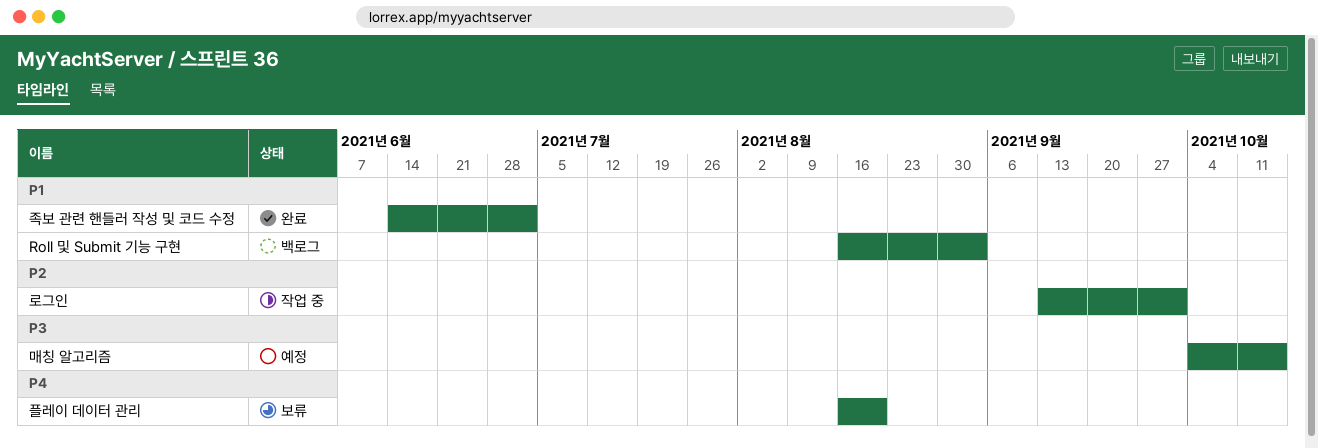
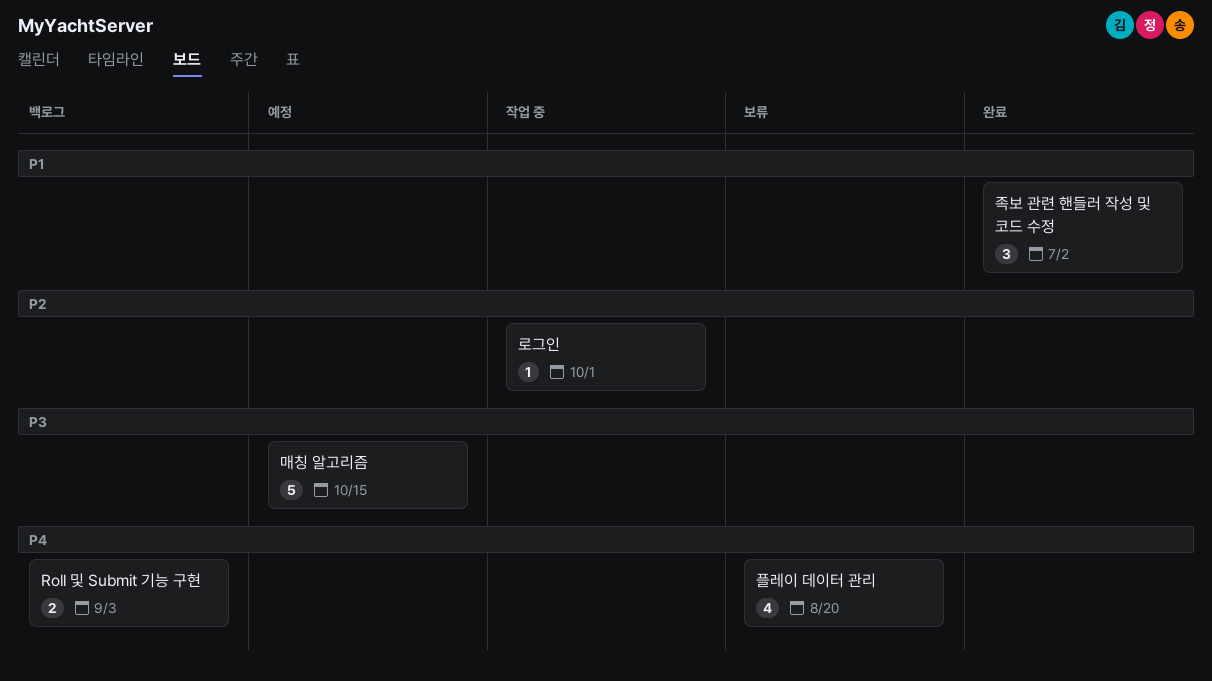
Roll 및 Submit 기능 구현, priority: P1 -> P4

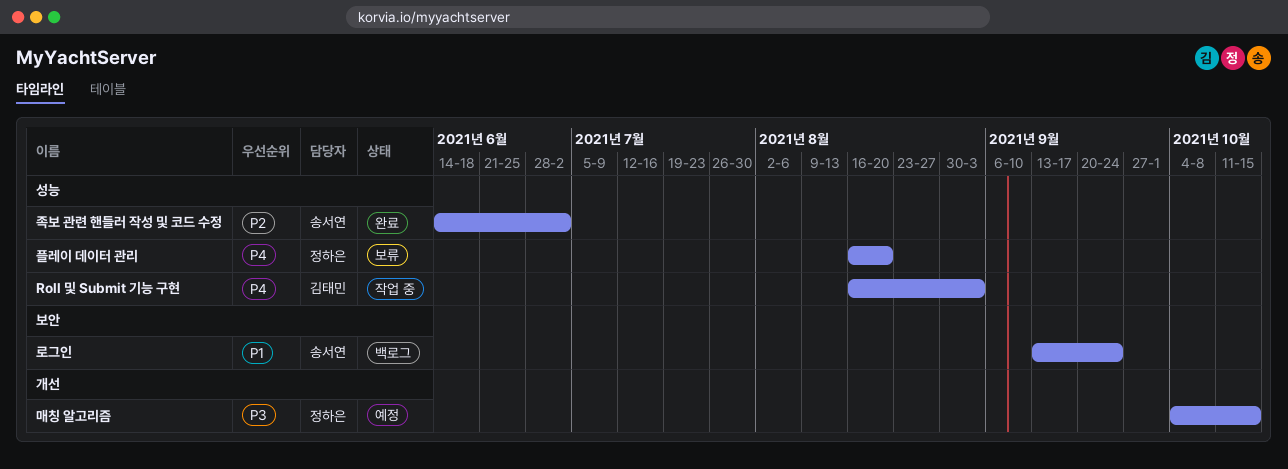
Roll 및 Submit 기능 구현, status: 백로그 -> 작업 중
로그인, status: 작업 중 -> 백로그
로그인, priority: P2 -> P1
로그인, due: Oct 1 -> Sep 24
족보 관련 핸들러 작성 및 코드 수정, priority: P1 -> P2

